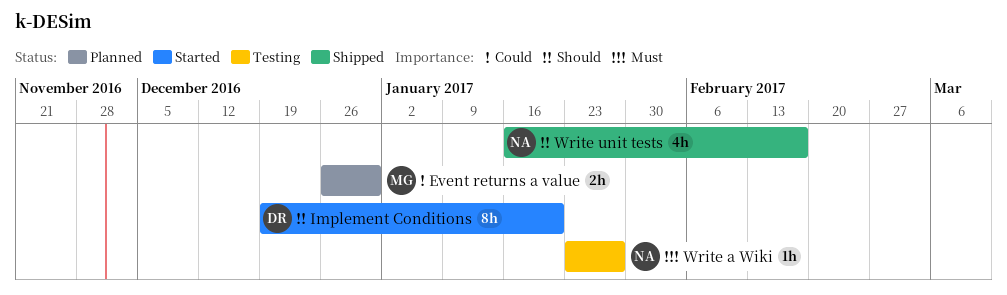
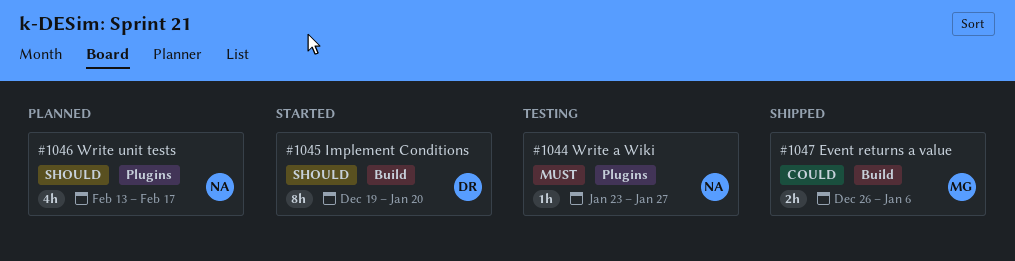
Event returns a value, status: Planned -> Shipped
Event returns a value, due: Dec 30 -> Jan 6
Write unit tests, status: Shipped -> Planned
Write unit tests, start: Jan 16 -> Feb 13

